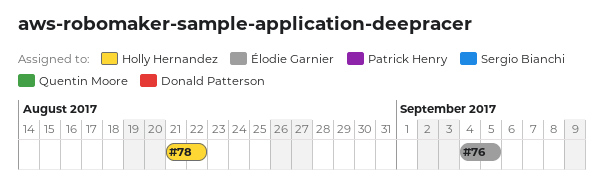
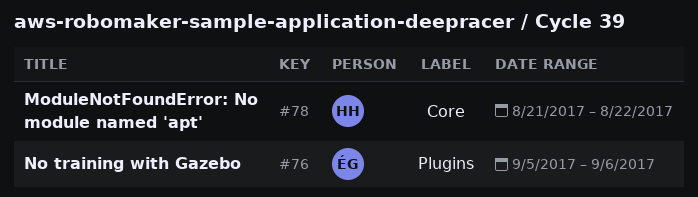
#76, start: Sep 4 -> Sep 5
#76, due: Sep 5 -> Sep 6

